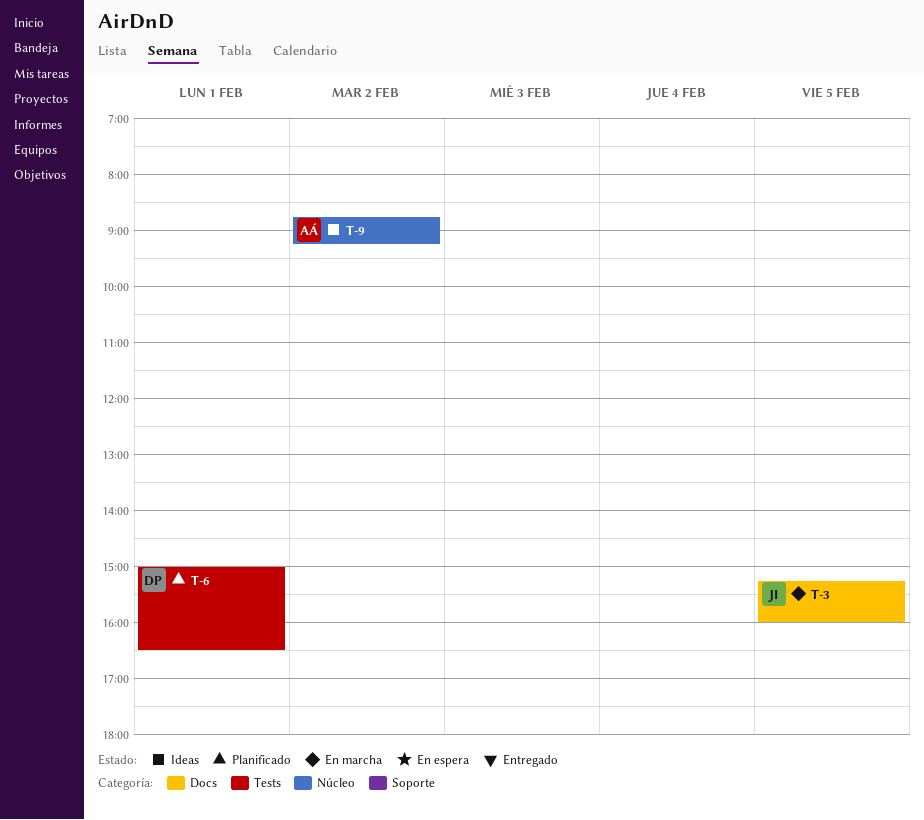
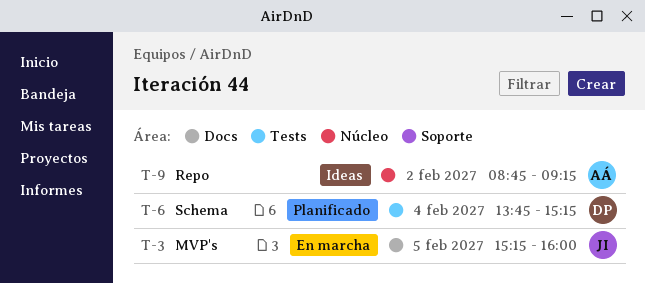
T-6, day: Feb 1 -> Feb 4
T-6, begins: 15:00 -> 13:45
T-6, ends: 16:30 -> 15:15

